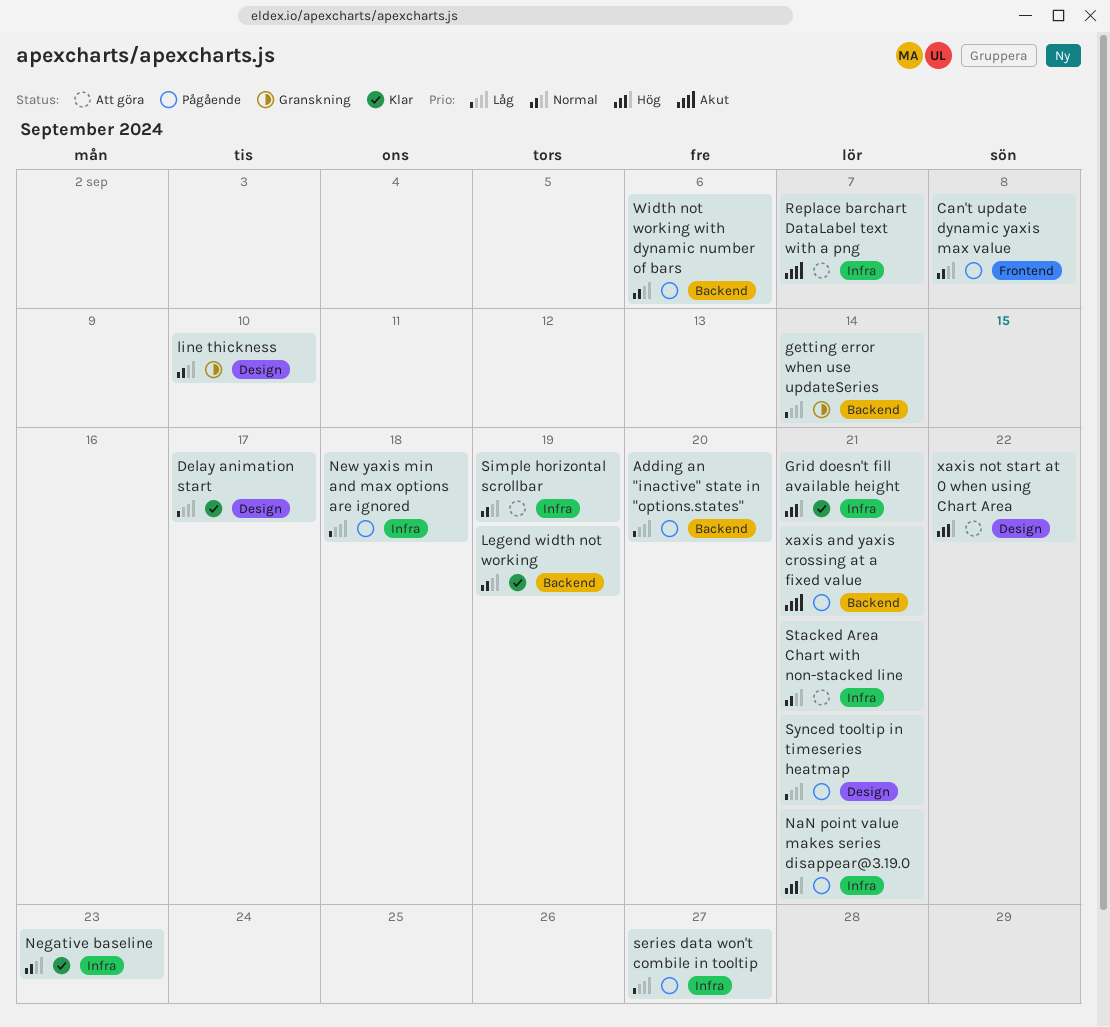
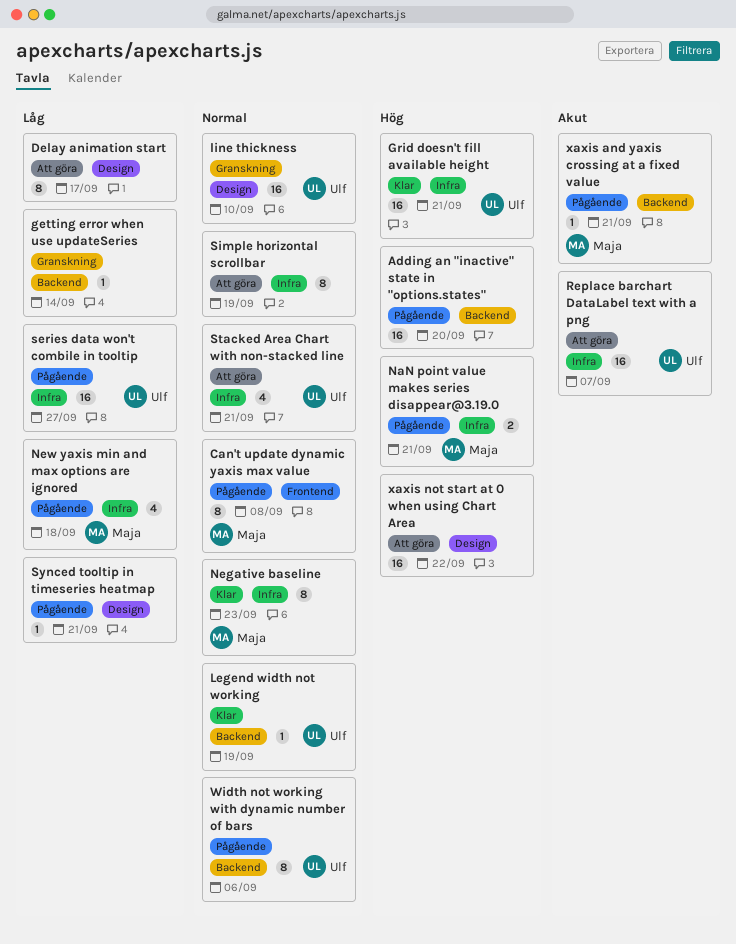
Adding an "inactive" state in "options.states", priority: Låg -> Hög
Delay animation start, status: Klar -> Att göra

